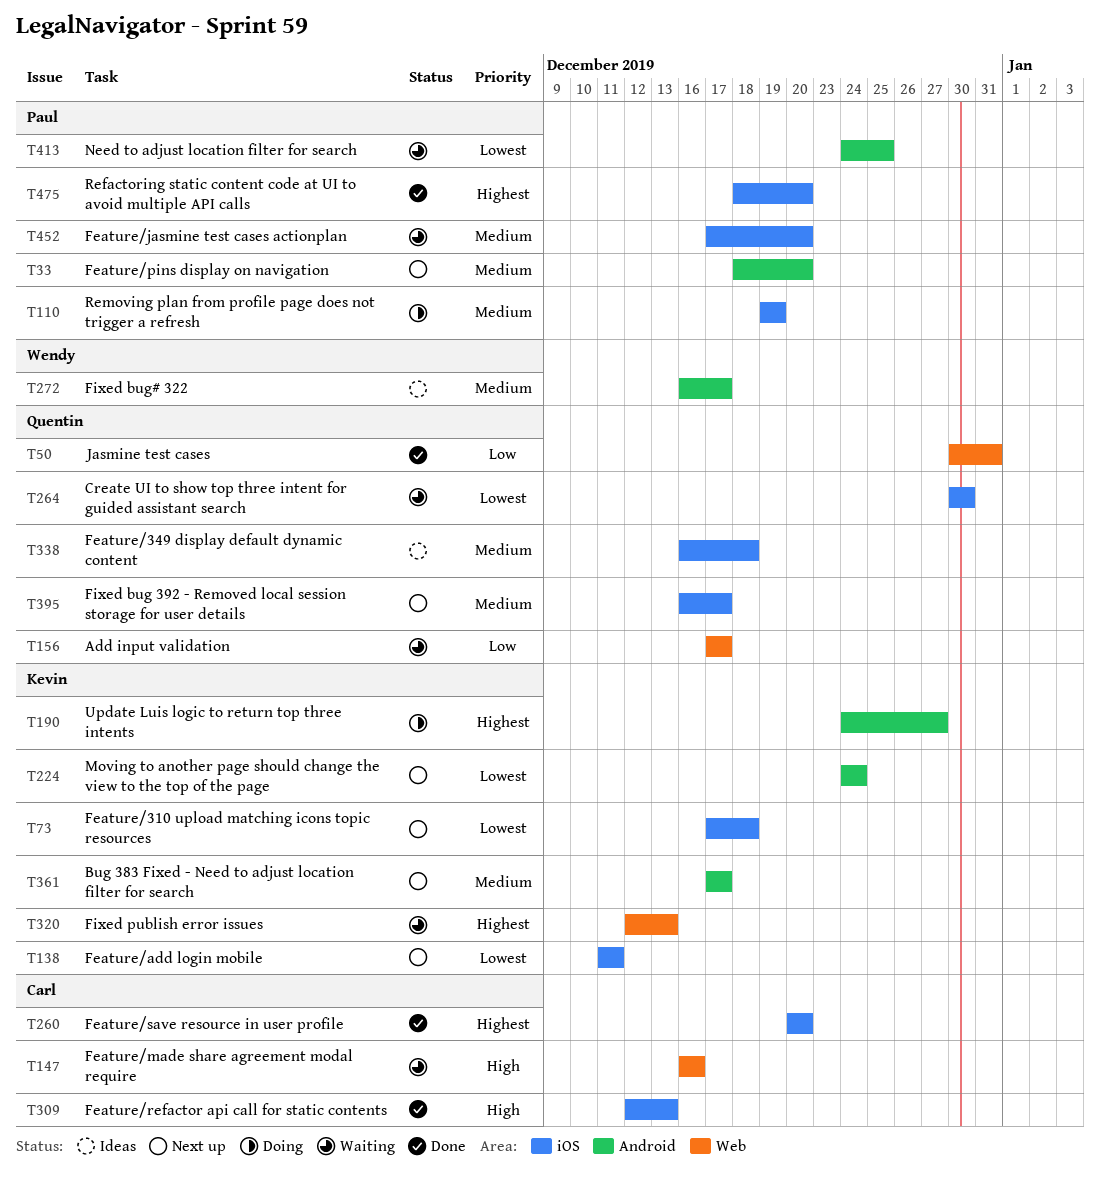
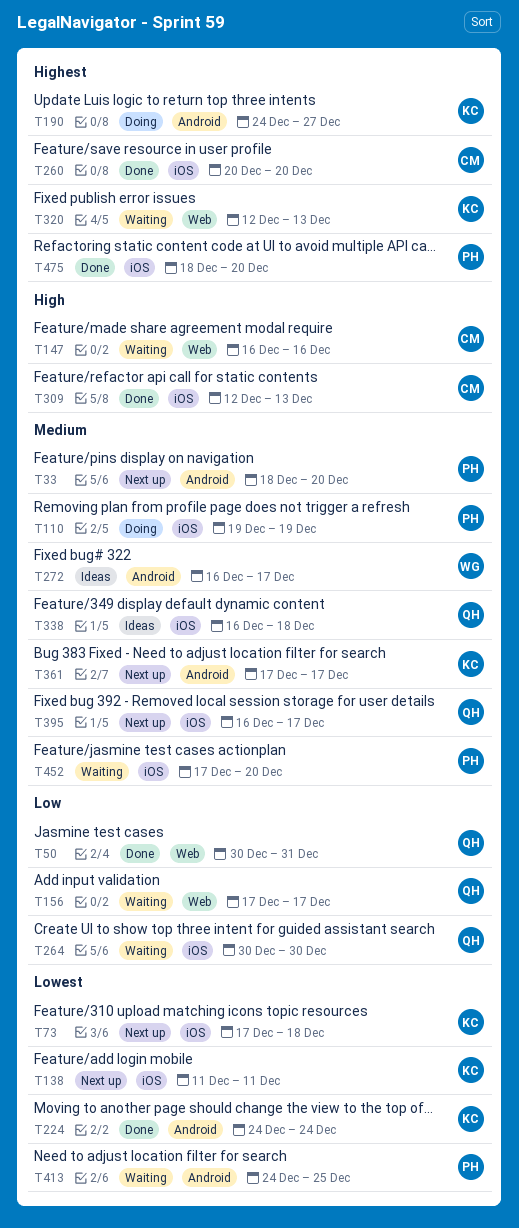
T224, status: Next up -> Done
T264, priority: Lowest -> Low

